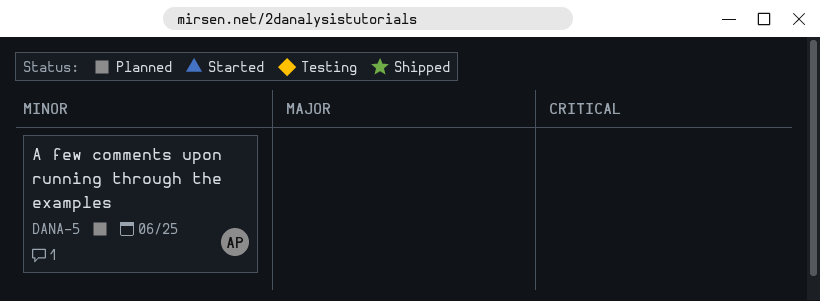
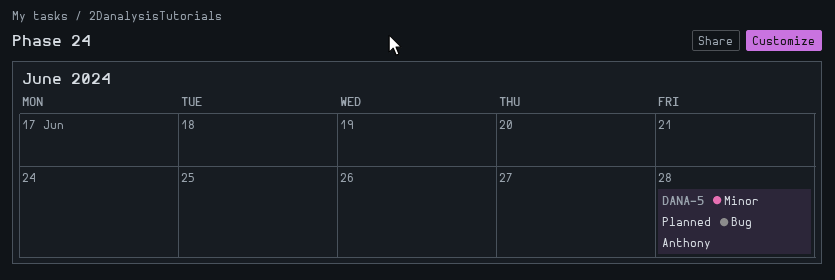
DANA-5, due: Jun 25 -> Jun 28

